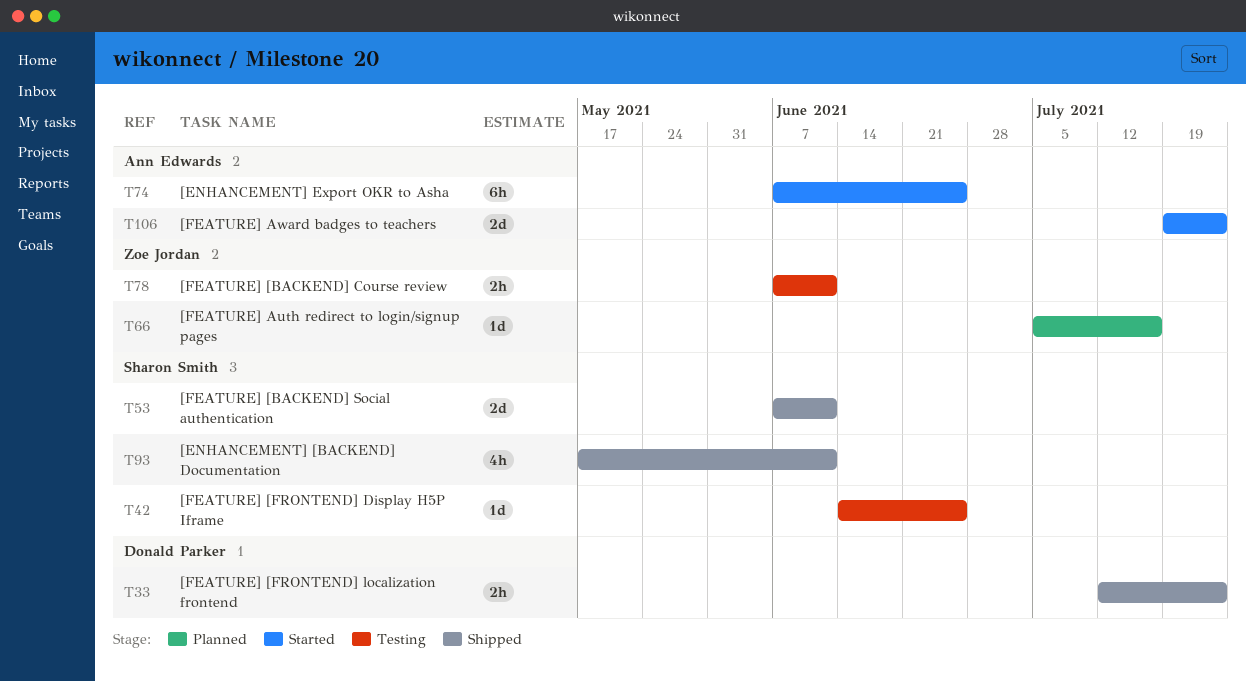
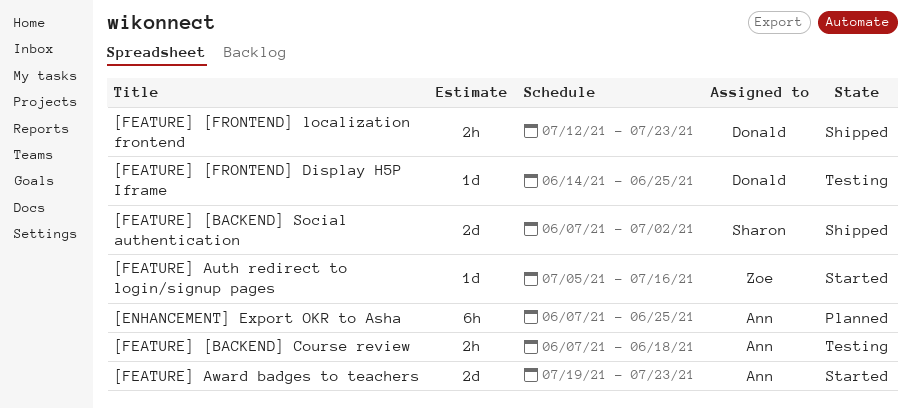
[ENHANCEMENT] [BACKEND] Documentation: present -> none
[ENHANCEMENT] Export OKR to Asha, status: Started -> Planned
[FEATURE] [BACKEND] Course review, owner: Zoe Jordan -> Ann Edwards
[FEATURE] [BACKEND] Course review, due: Jun 11 -> Jun 18
[FEATURE] [BACKEND] Social authentication, due: Jun 11 -> Jul 2
[FEATURE] [FRONTEND] Display H5P Iframe, owner: Sharon Smith -> Donald Parker
[FEATURE] Auth redirect to login/signup pages, status: Planned -> Started

